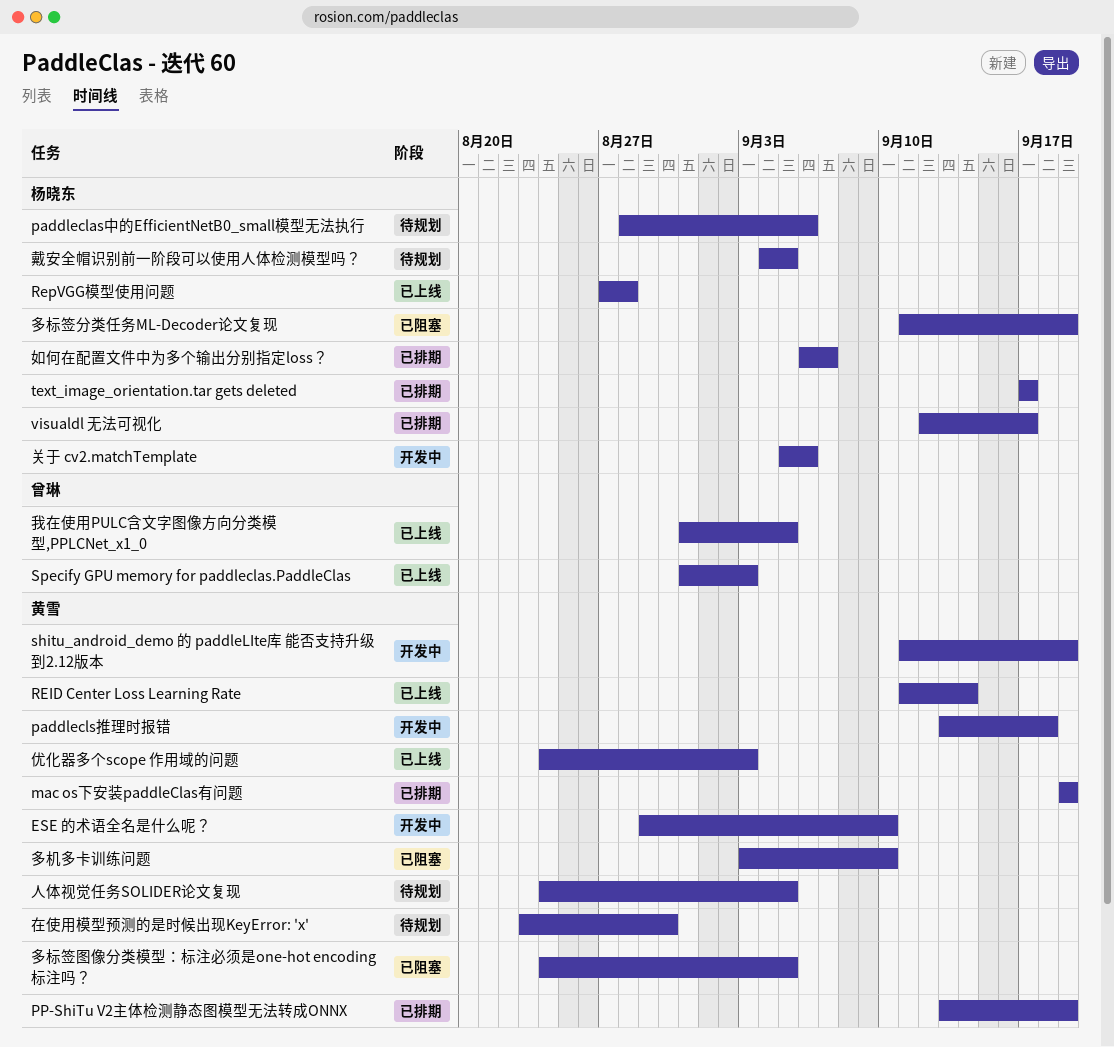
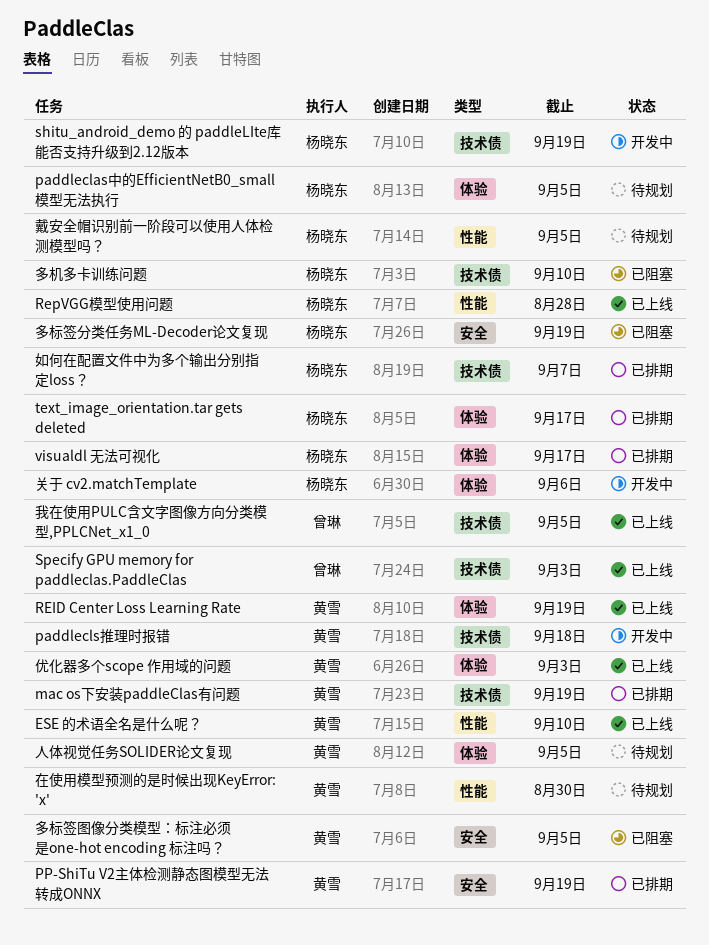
ESE 的术语全名是什么呢？, status: 开发中 -> 已上线
paddleclas中的EfficientNetB0_small模型无法执行, due: Sep 6 -> Sep 5
REID Center Loss Learning Rate, due: Sep 14 -> Sep 19
shitu_android_demo 的 paddleLIte库 能否支持升级到2.12版本, owner: 黄雪 -> 杨晓东
多机多卡训练问题, owner: 黄雪 -> 杨晓东

